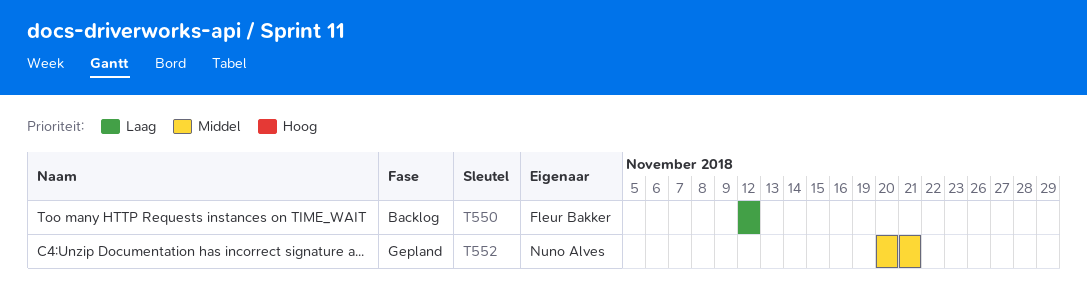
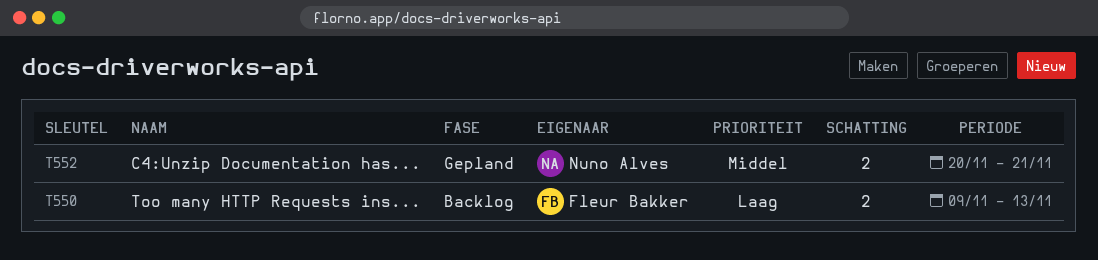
T550, start: Nov 12 -> Nov 9
T550, due: Nov 12 -> Nov 13

